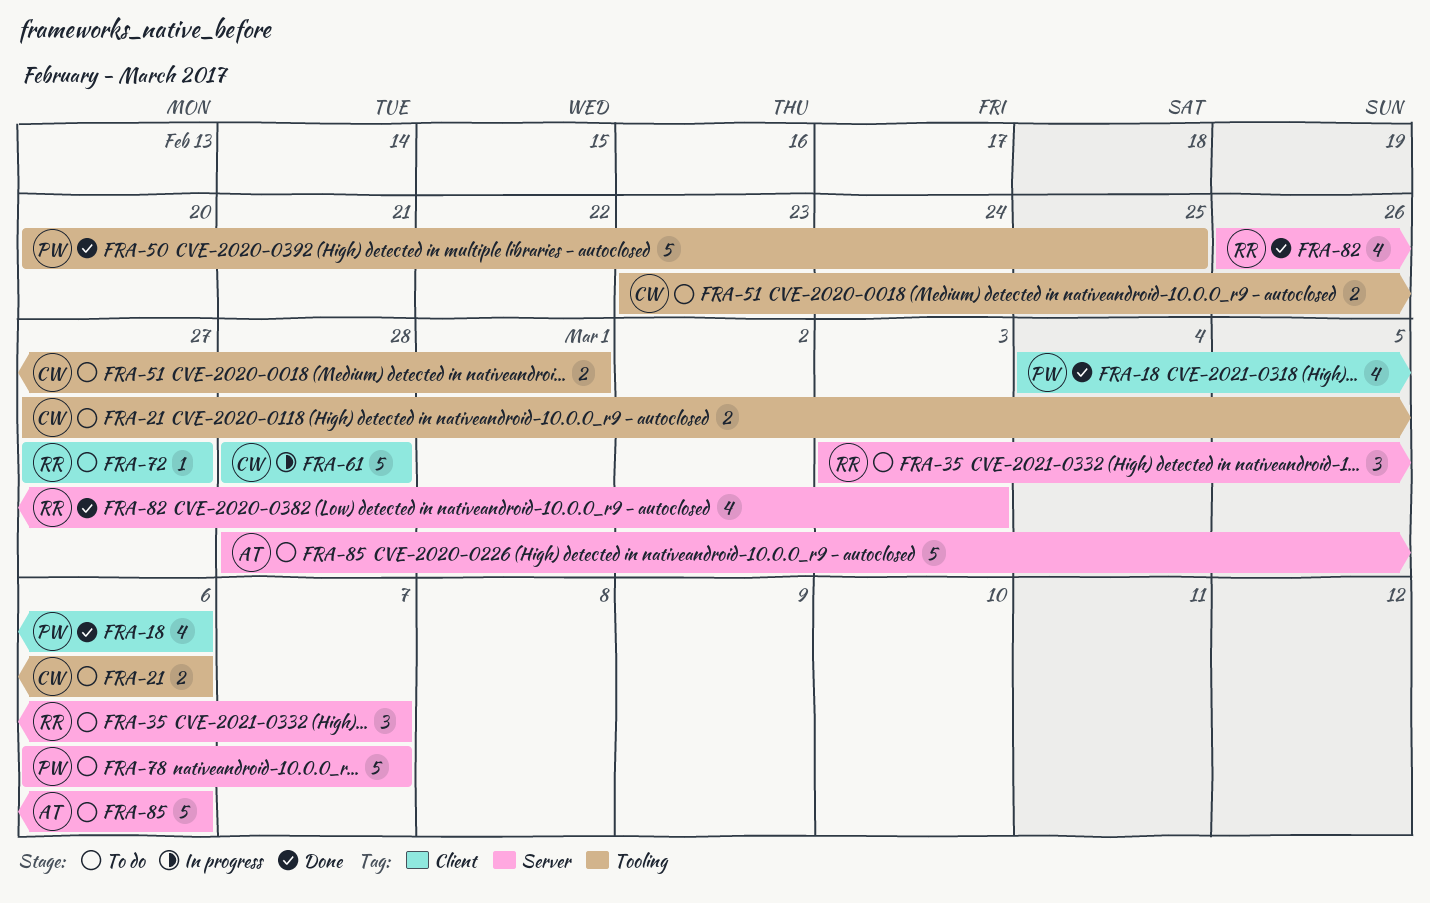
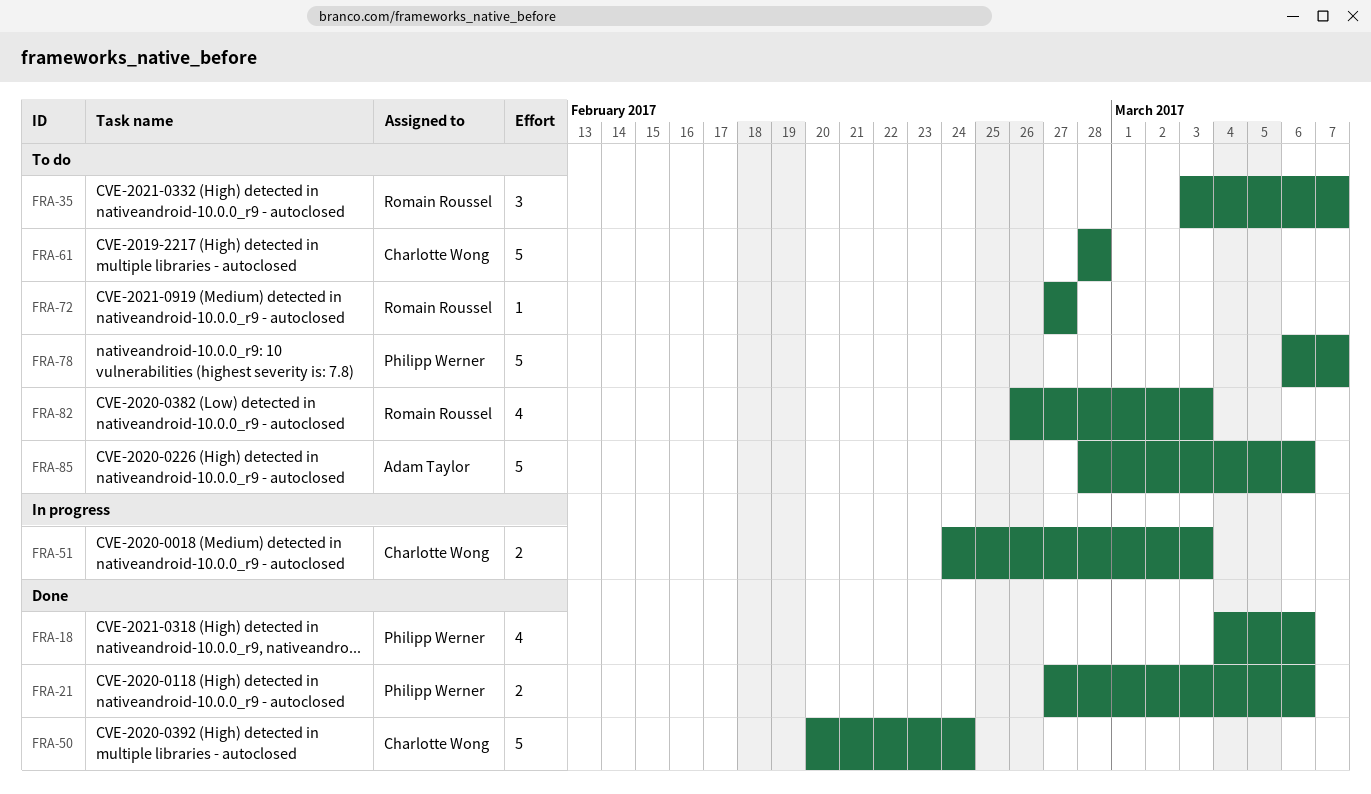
FRA-21, status: To do -> Done
FRA-21, owner: Charlotte Wong -> Philipp Werner
FRA-50, owner: Philipp Werner -> Charlotte Wong
FRA-50, due: Feb 25 -> Feb 24
FRA-51, status: To do -> In progress
FRA-51, start: Feb 23 -> Feb 24
FRA-51, due: Mar 1 -> Mar 3
FRA-61, status: In progress -> To do
FRA-82, status: Done -> To do

